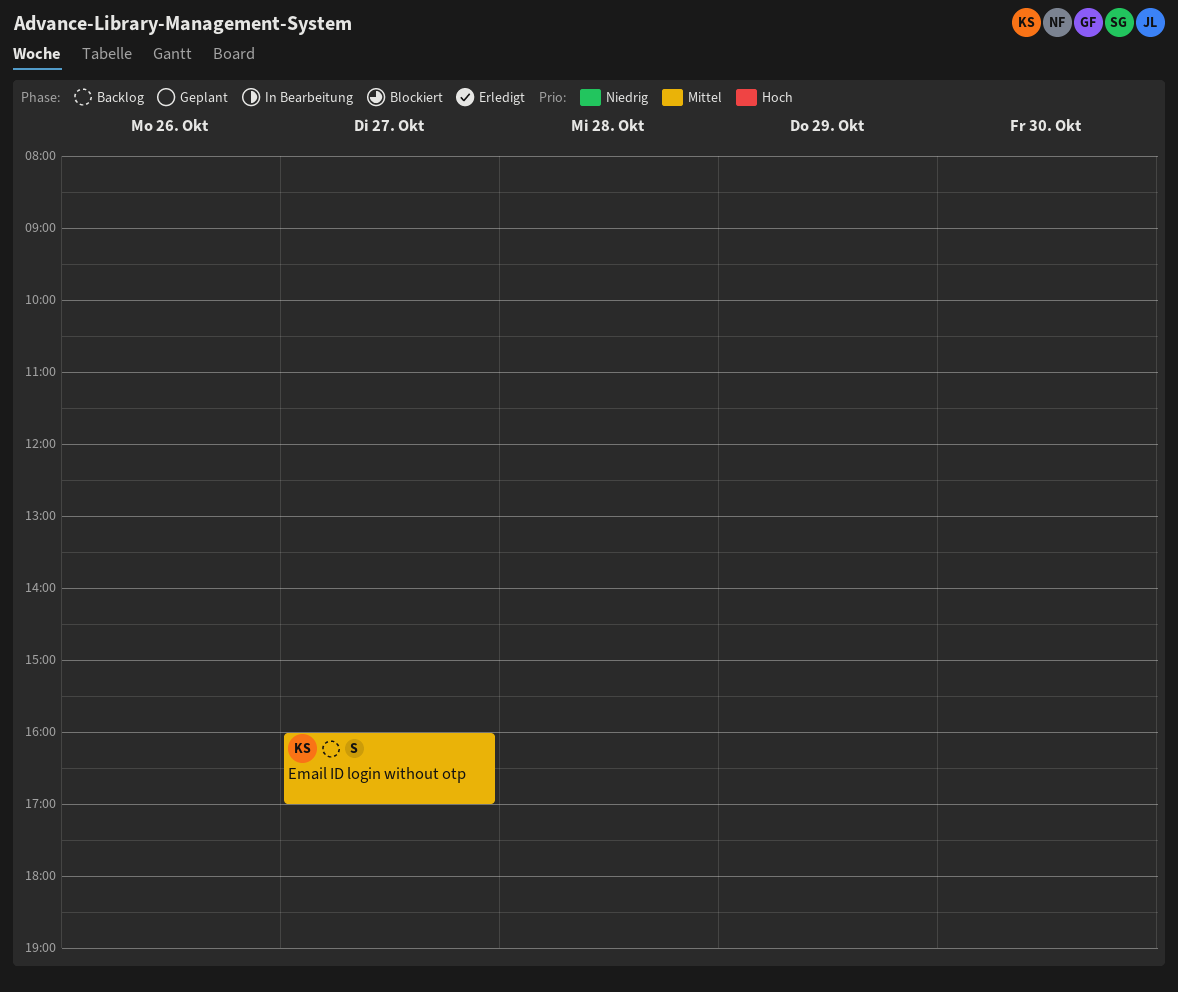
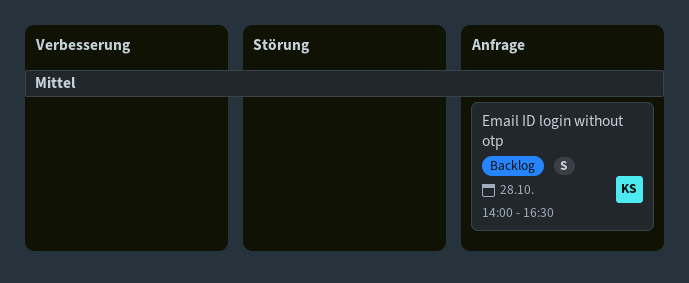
Email ID login without otp, day: Oct 27 -> Oct 28
Email ID login without otp, begins: 16:00 -> 14:00
Email ID login without otp, ends: 17:00 -> 16:30

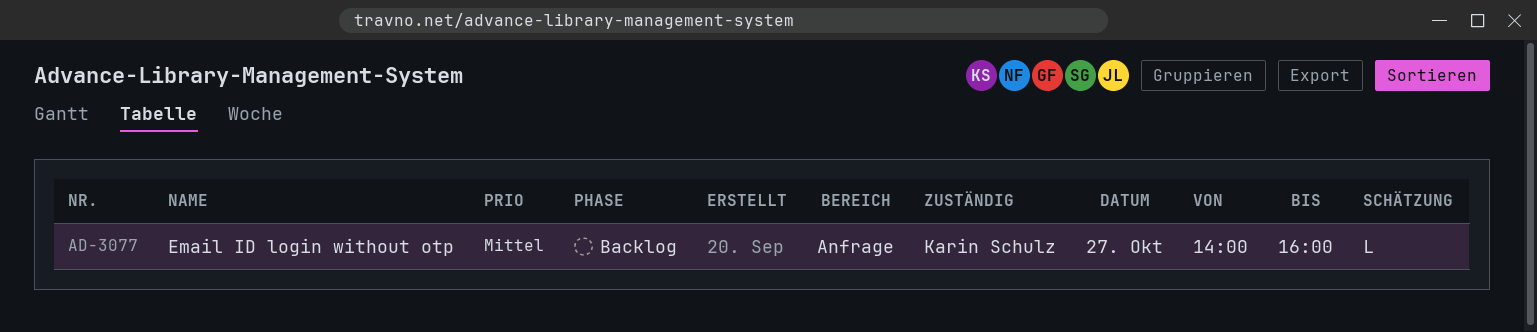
Email ID login without otp, estimate: S -> L
Email ID login without otp, day: Oct 28 -> Oct 27
Email ID login without otp, ends: 16:30 -> 16:00

